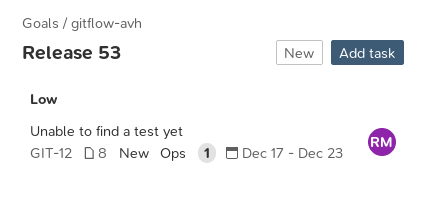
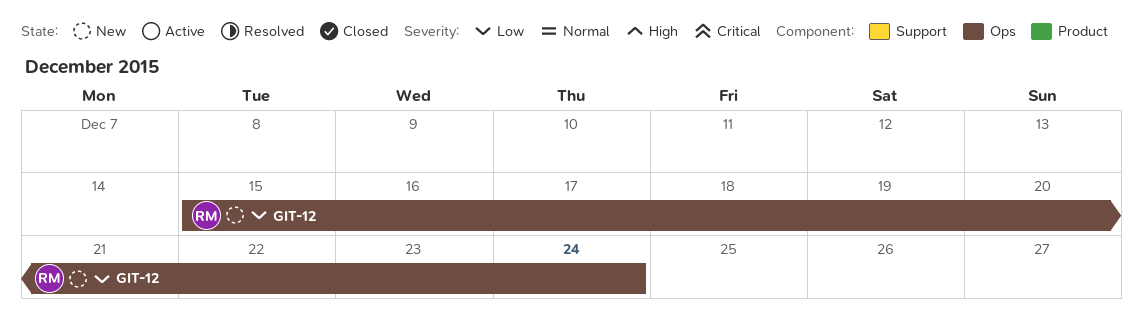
GIT-12, start: Dec 17 -> Dec 15
GIT-12, due: Dec 23 -> Dec 24

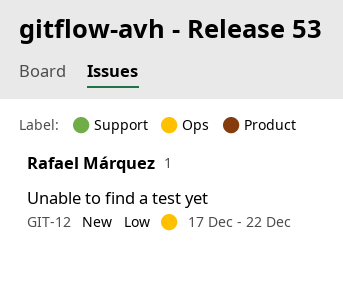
GIT-12, start: Dec 15 -> Dec 17
GIT-12, due: Dec 24 -> Dec 22

